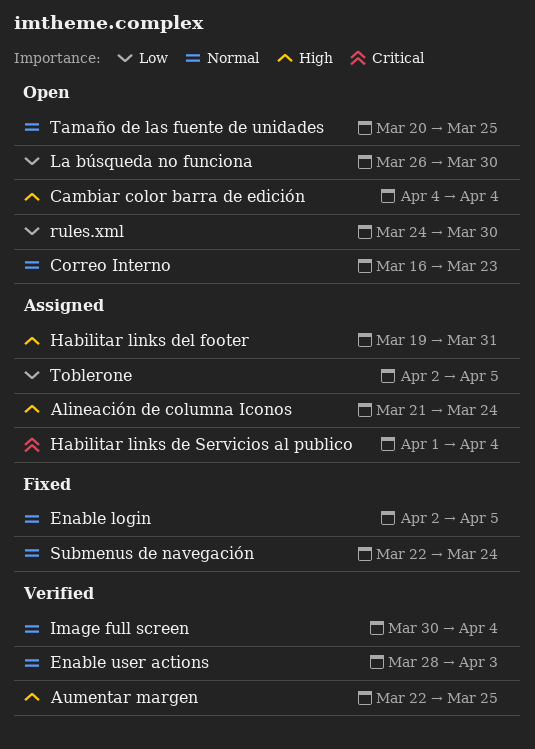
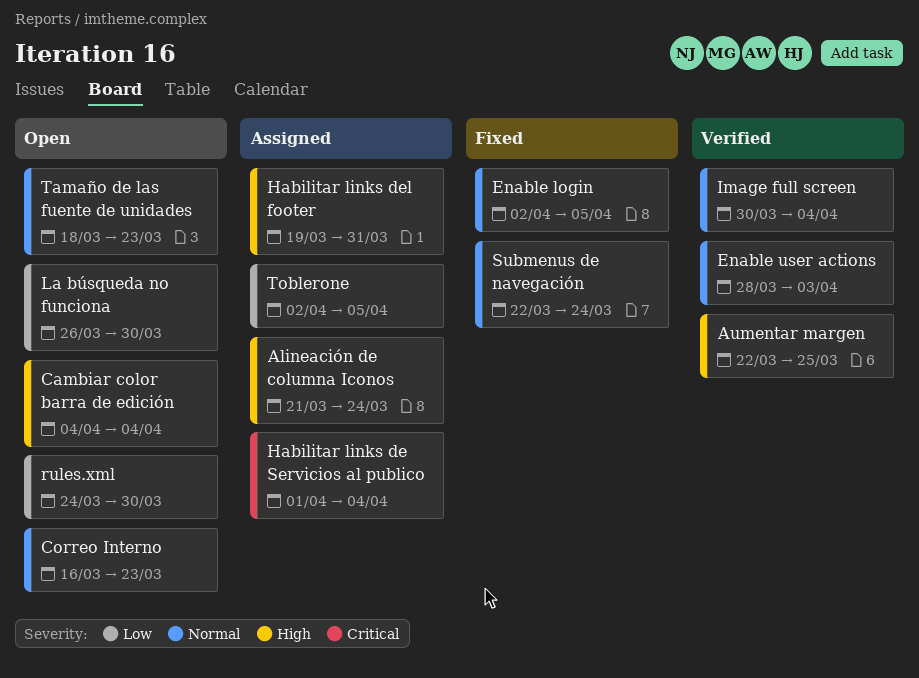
Tamaño de las fuente de unidades, start: Mar 20 -> Mar 18
Tamaño de las fuente de unidades, due: Mar 25 -> Mar 23

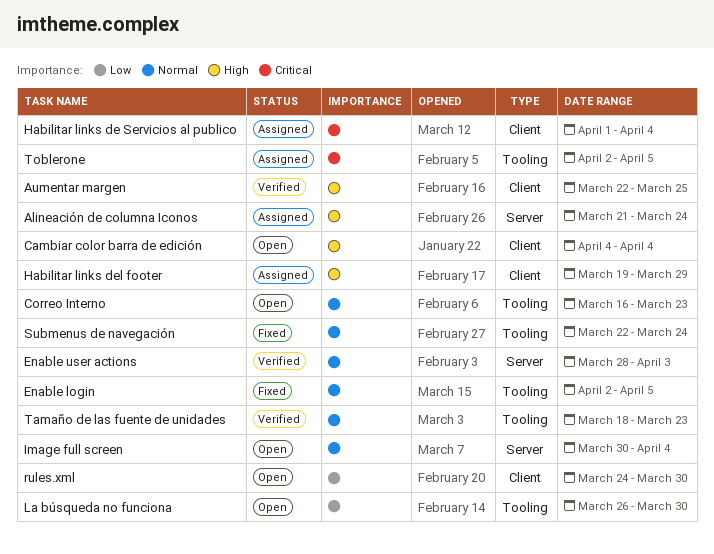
Habilitar links del footer, due: Mar 31 -> Mar 29
Image full screen, status: Verified -> Open
Tamaño de las fuente de unidades, status: Open -> Verified
Toblerone, priority: Low -> Critical

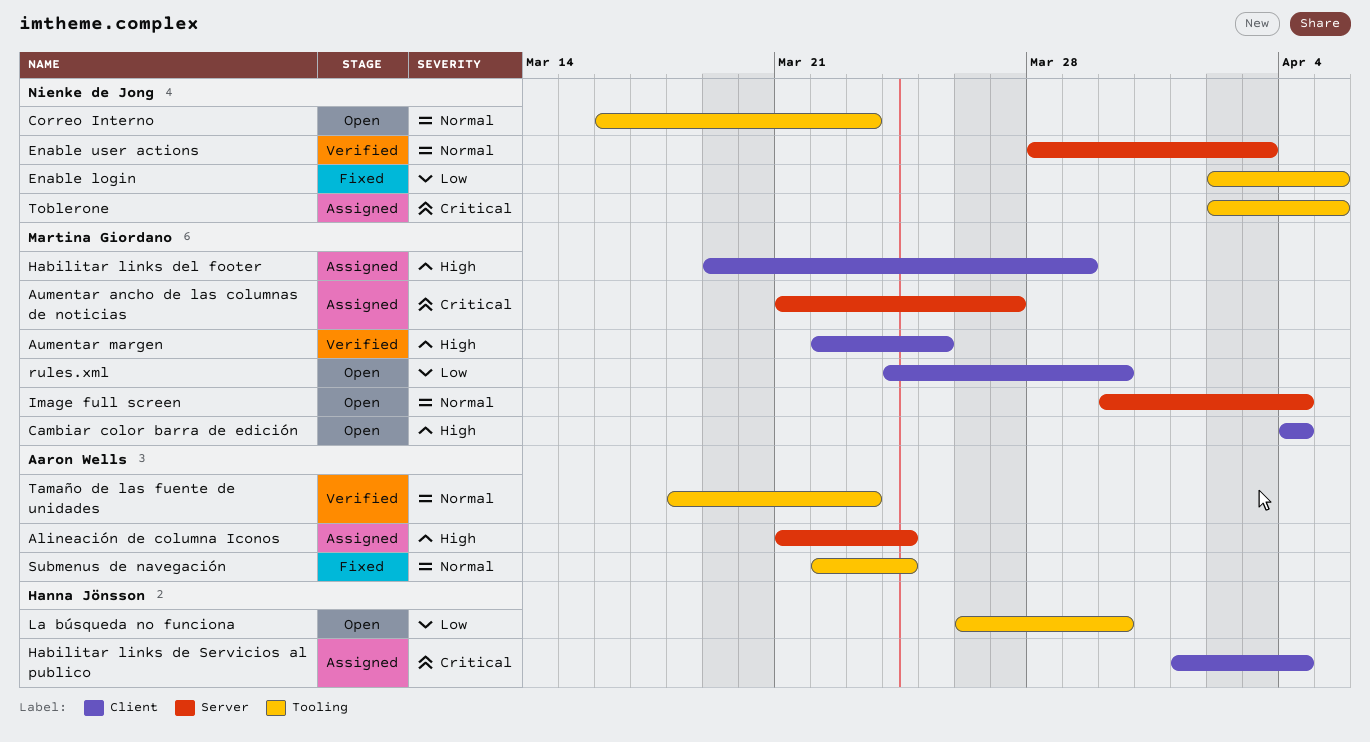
Aumentar ancho de las columnas de noticias: none -> present
Enable login, priority: Normal -> Low

